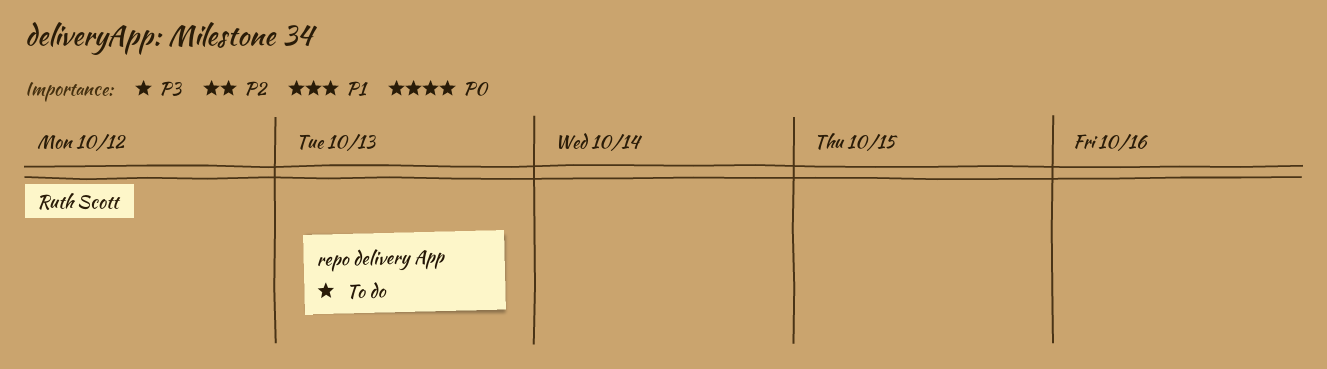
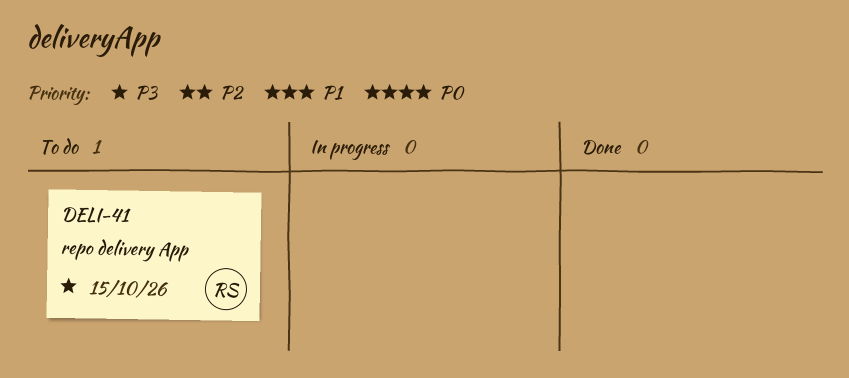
repo delivery App, due: Oct 13 -> Oct 15

